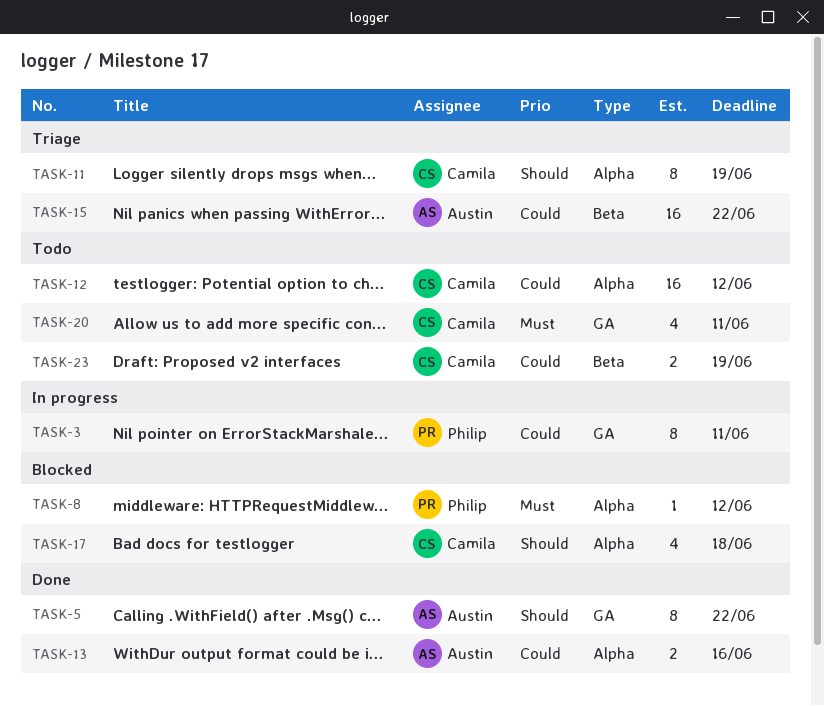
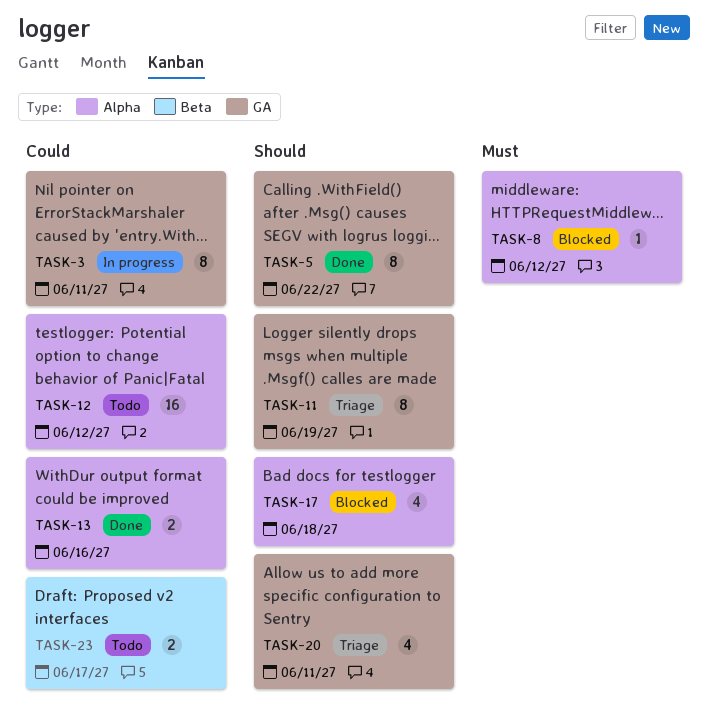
TASK-11, label: Alpha -> GA
TASK-15: present -> none
TASK-20, status: Todo -> Triage
TASK-20, priority: Must -> Should
TASK-23, due: Jun 19 -> Jun 17

